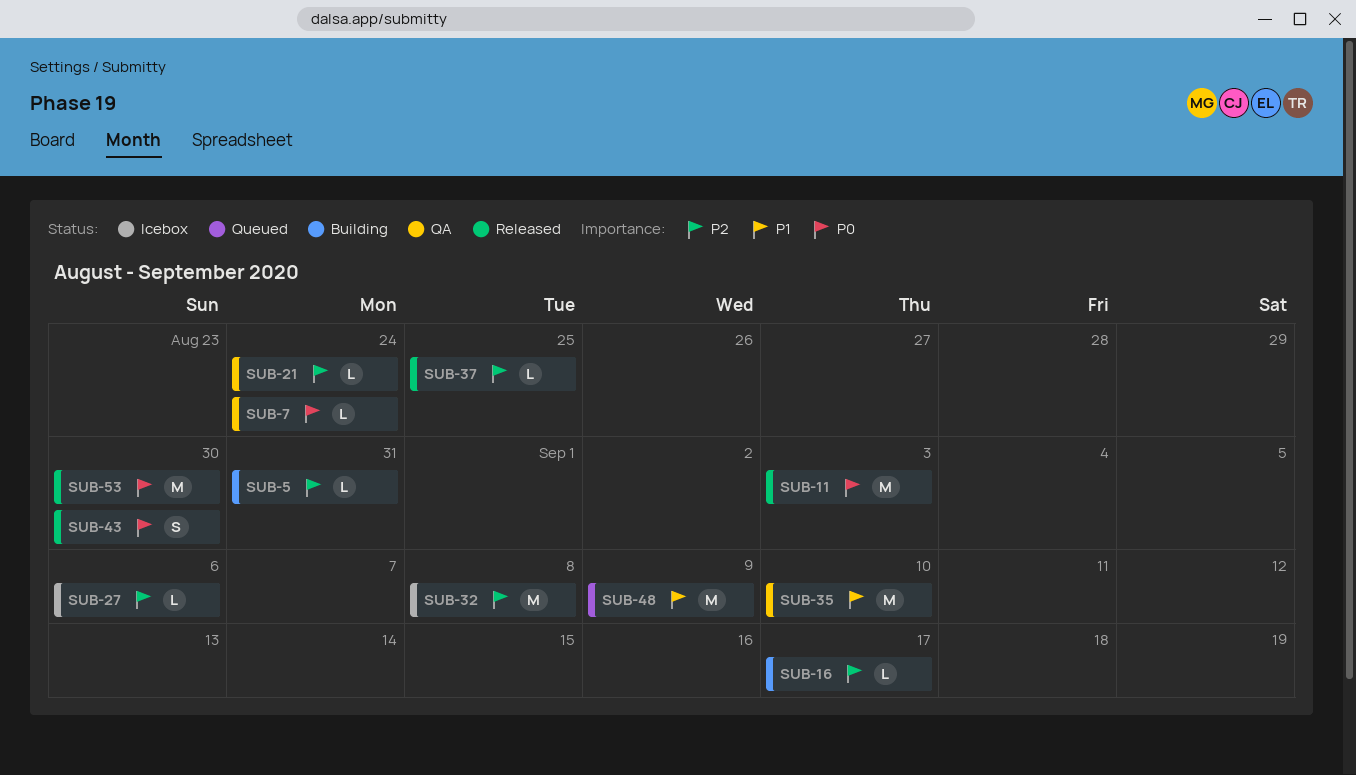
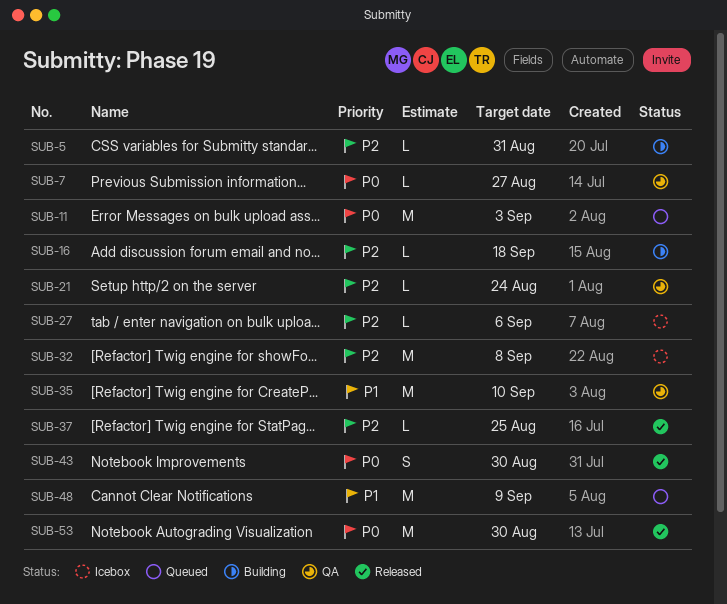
SUB-7, due: Aug 24 -> Aug 27
SUB-11, status: Released -> Queued
SUB-16, due: Sep 17 -> Sep 18

